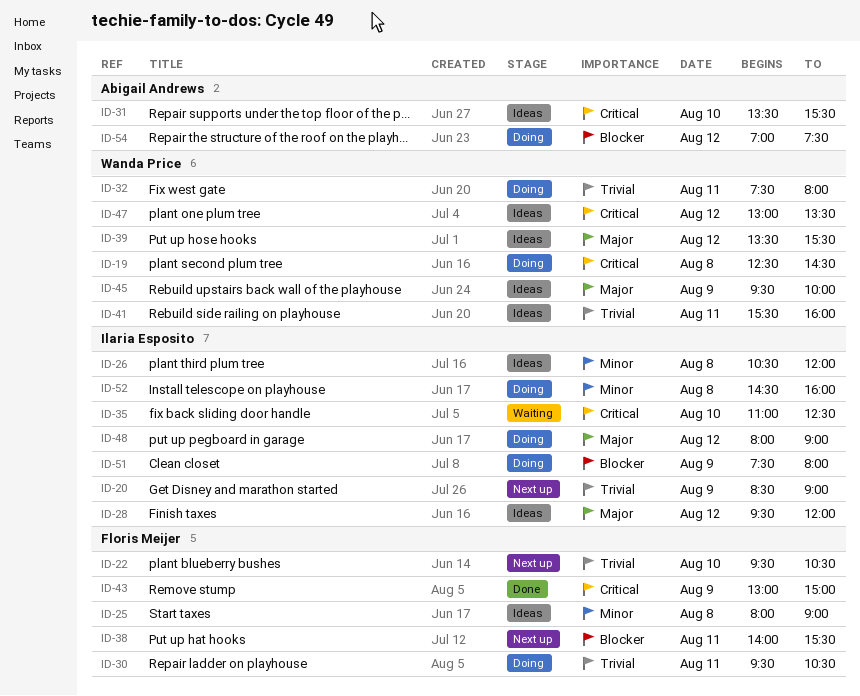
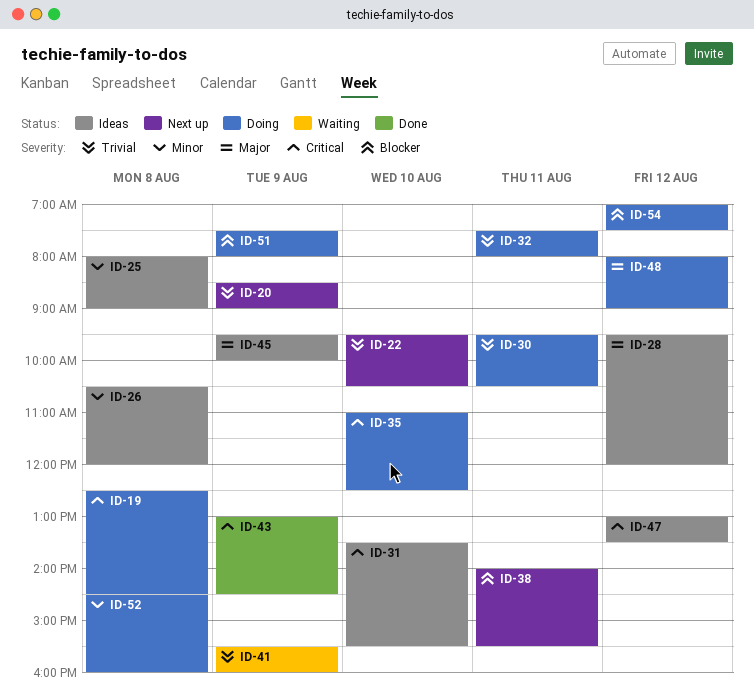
ID-35, status: Waiting -> Doing
ID-39: present -> none
ID-41, status: Ideas -> Waiting
ID-41, day: Aug 11 -> Aug 9
ID-43, ends: 15:00 -> 14:30

